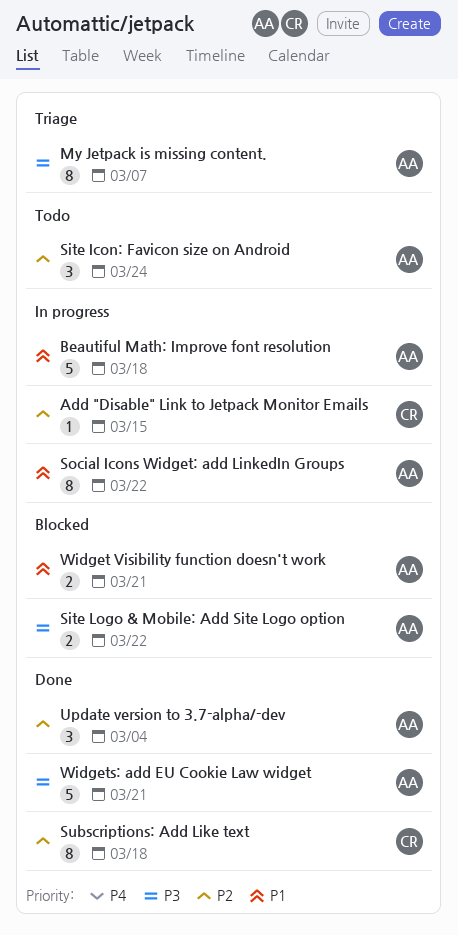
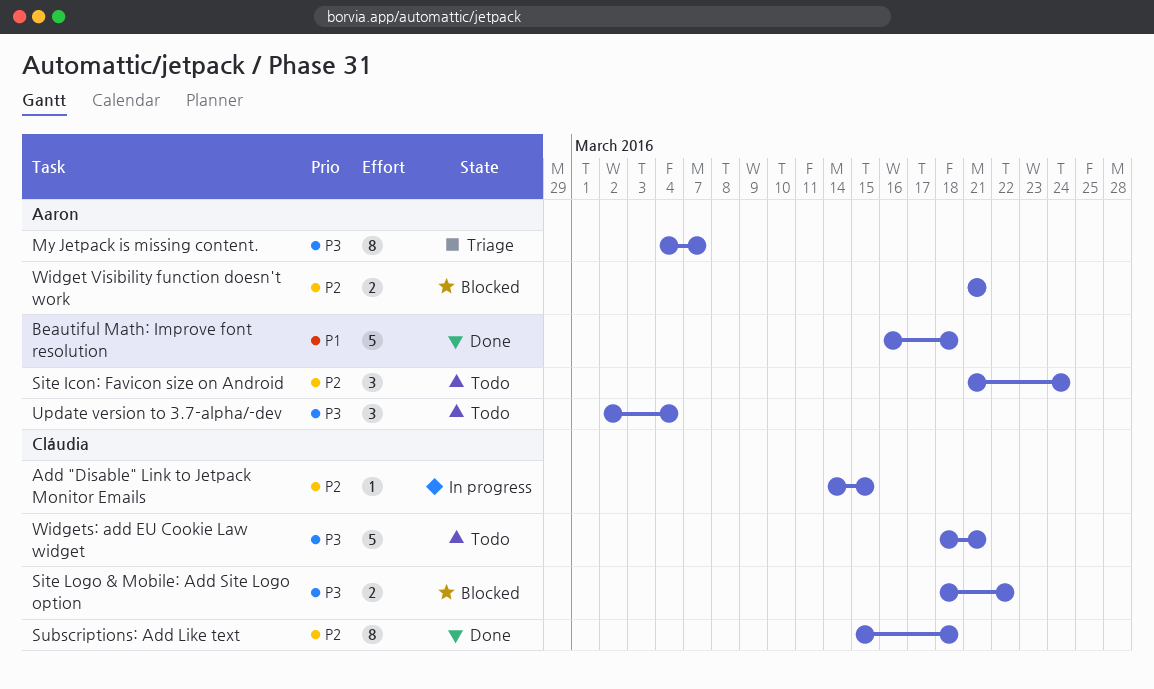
Beautiful Math: Improve font resolution, status: In progress -> Done
Site Logo & Mobile: Add Site Logo option, owner: Aaron -> Cláudia
Social Icons Widget: add LinkedIn Groups: present -> none
Update version to 3.7-alpha/-dev, status: Done -> Todo
Update version to 3.7-alpha/-dev, priority: P2 -> P3
Widget Visibility function doesn't work, priority: P1 -> P2
Widgets: add EU Cookie Law widget, status: Done -> Todo
Widgets: add EU Cookie Law widget, owner: Aaron -> Cláudia

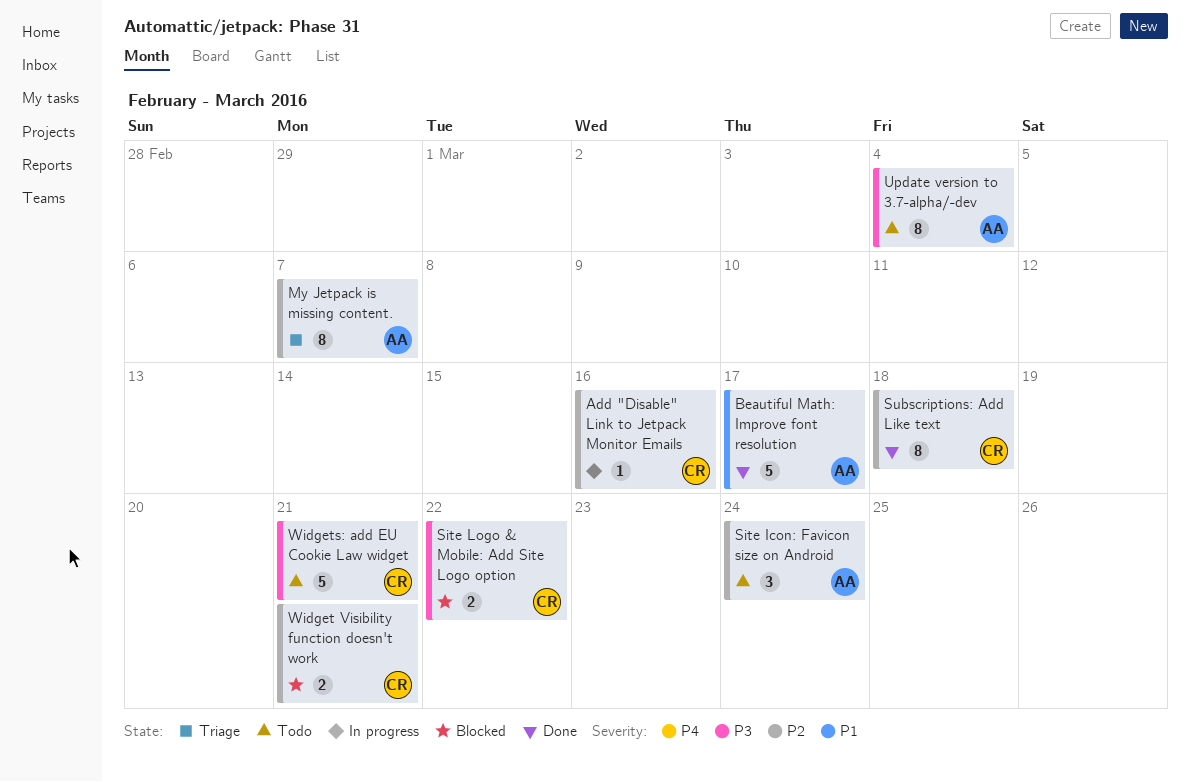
Add "Disable" Link to Jetpack Monitor Emails, due: Mar 15 -> Mar 16
Beautiful Math: Improve font resolution, due: Mar 18 -> Mar 17
My Jetpack is missing content., priority: P3 -> P2
Update version to 3.7-alpha/-dev, estimate: 3 -> 8
Widget Visibility function doesn't work, owner: Aaron -> Cláudia

